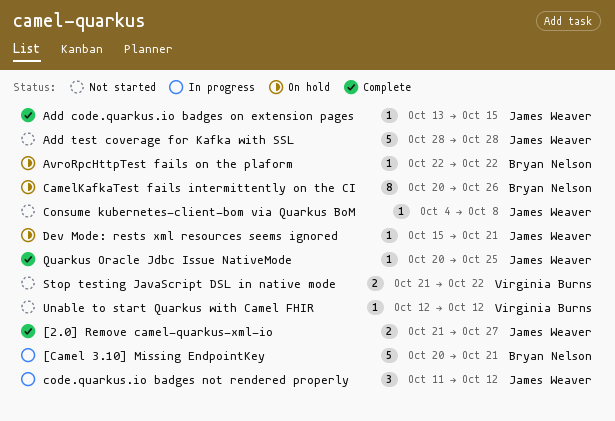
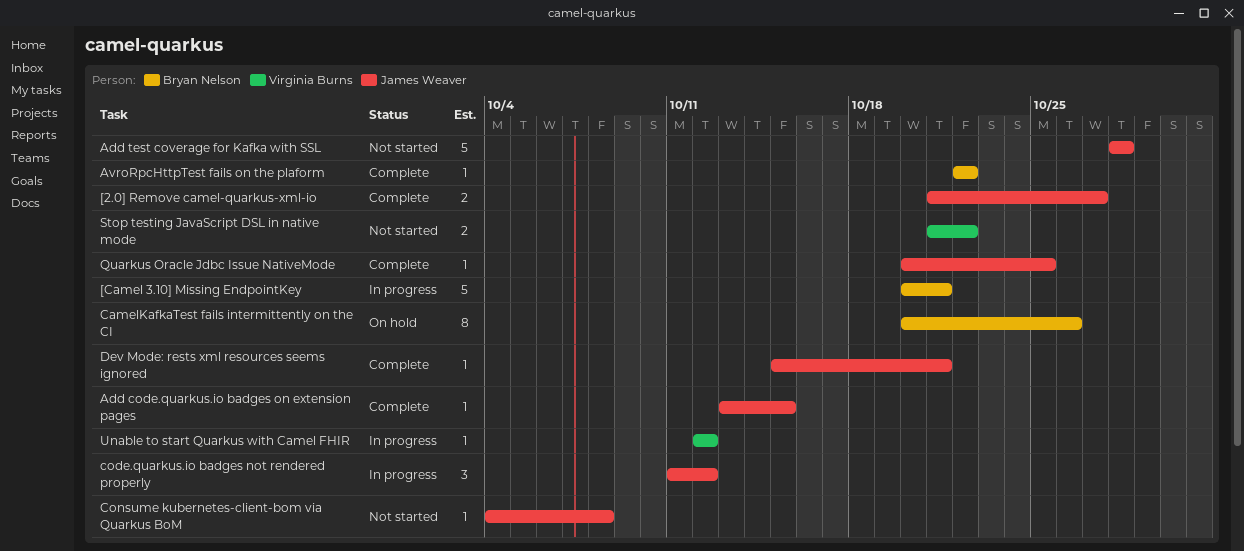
AvroRpcHttpTest fails on the plaform, status: On hold -> Complete
Dev Mode: rests xml resources seems ignored, status: On hold -> Complete
Unable to start Quarkus with Camel FHIR, status: Not started -> In progress

